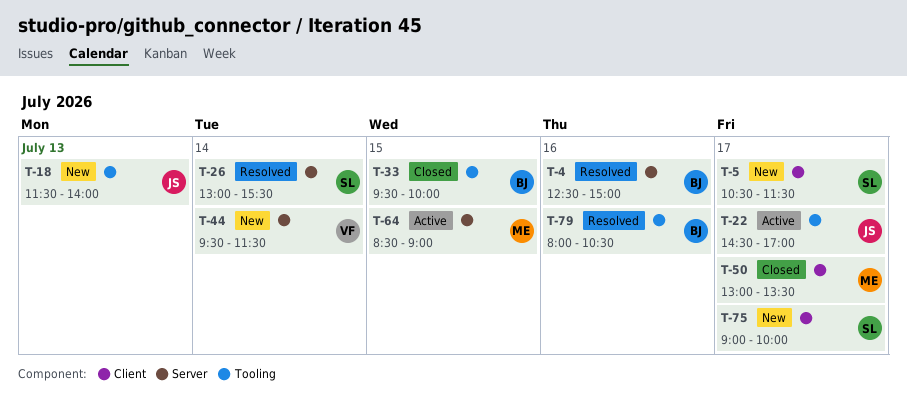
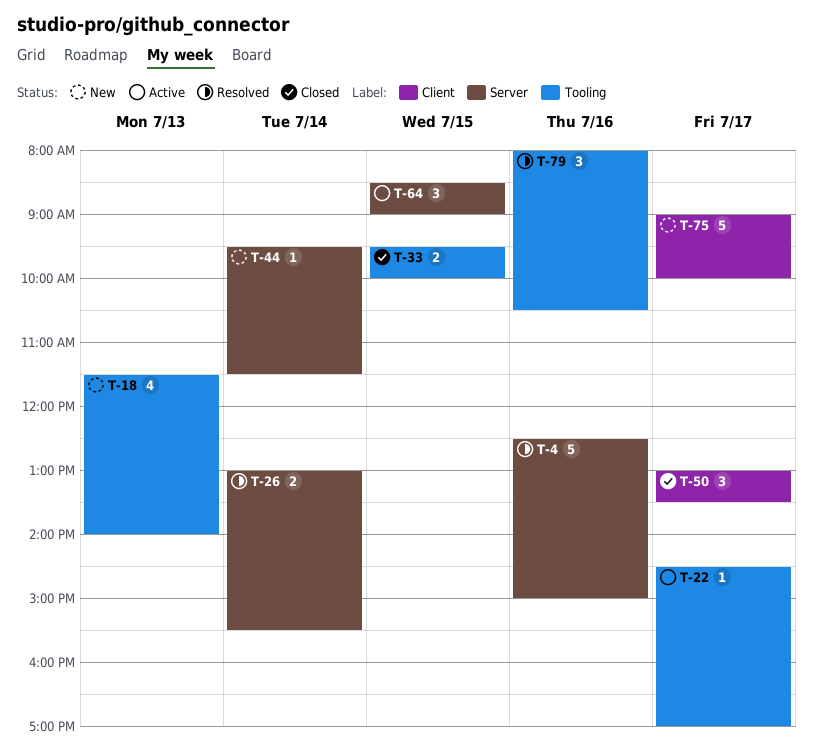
T-5: present -> none

